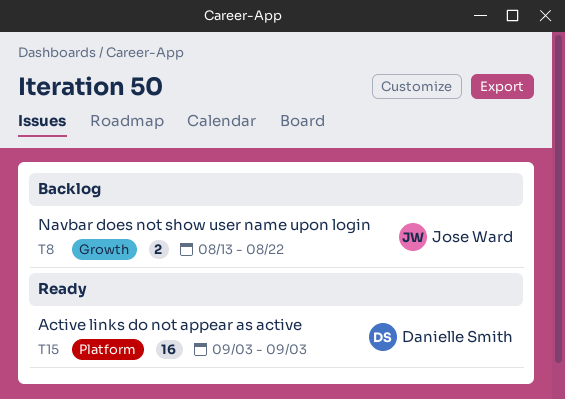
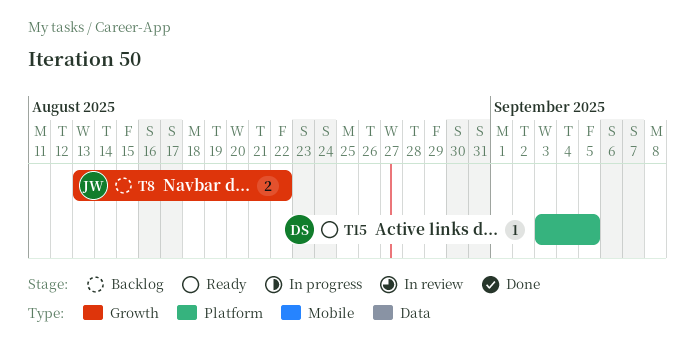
T15, estimate: 16 -> 1
T15, due: Sep 3 -> Sep 5

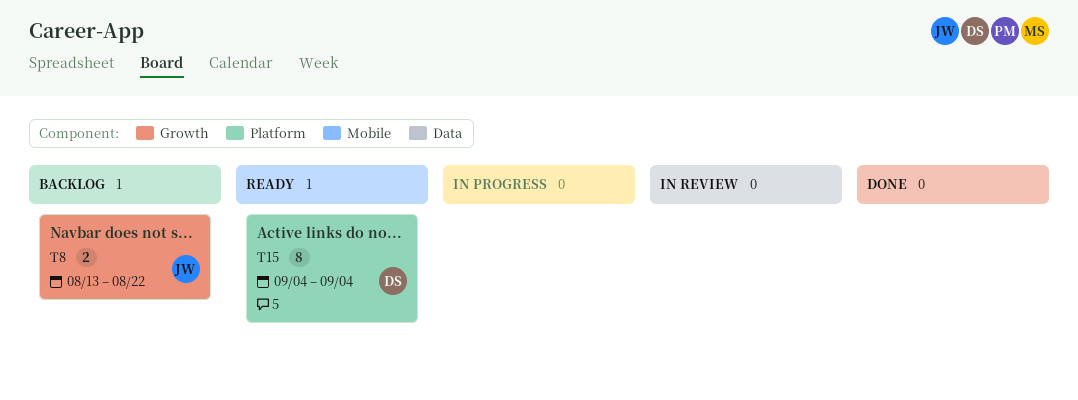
T15, estimate: 1 -> 8
T15, start: Sep 3 -> Sep 4
T15, due: Sep 5 -> Sep 4

